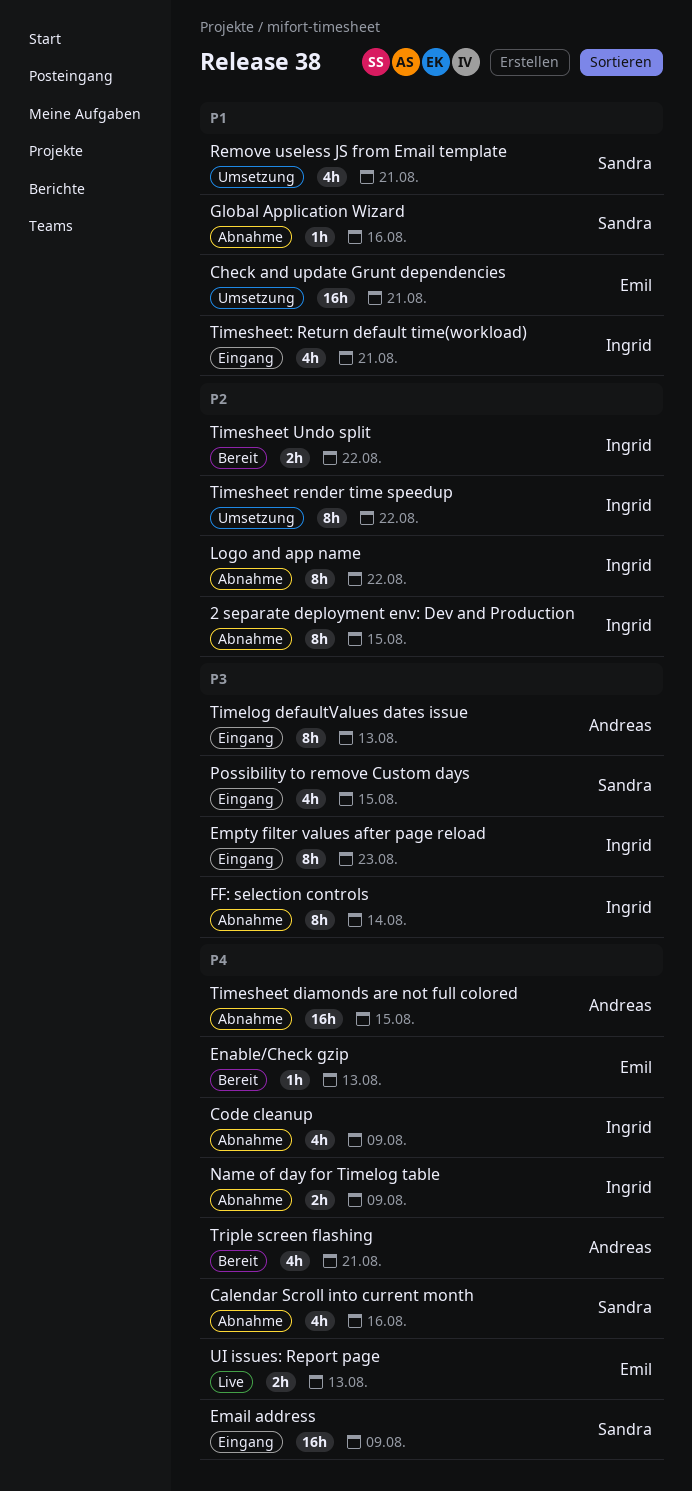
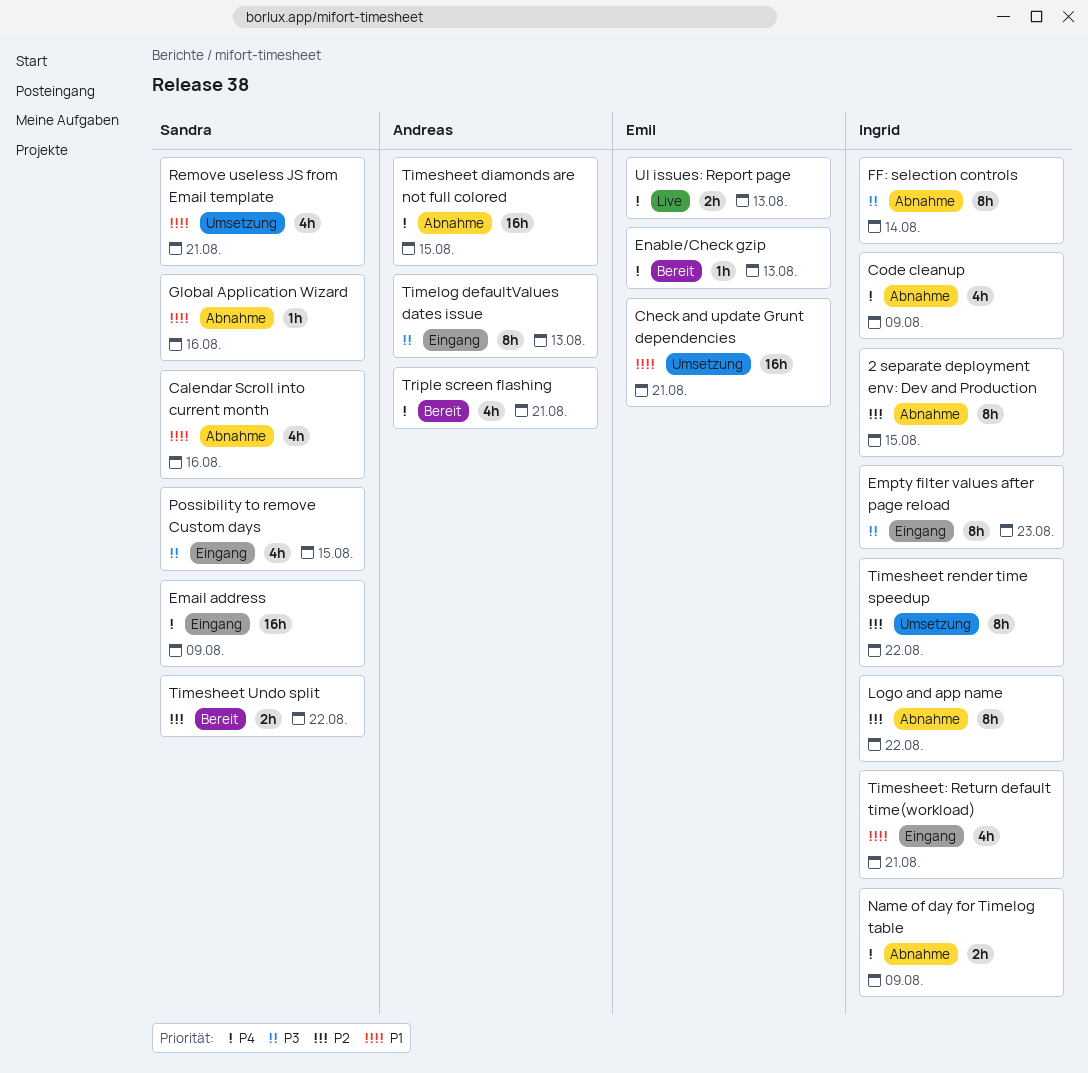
Calendar Scroll into current month, priority: P4 -> P1
Timesheet Undo split, owner: Ingrid -> Sandra

